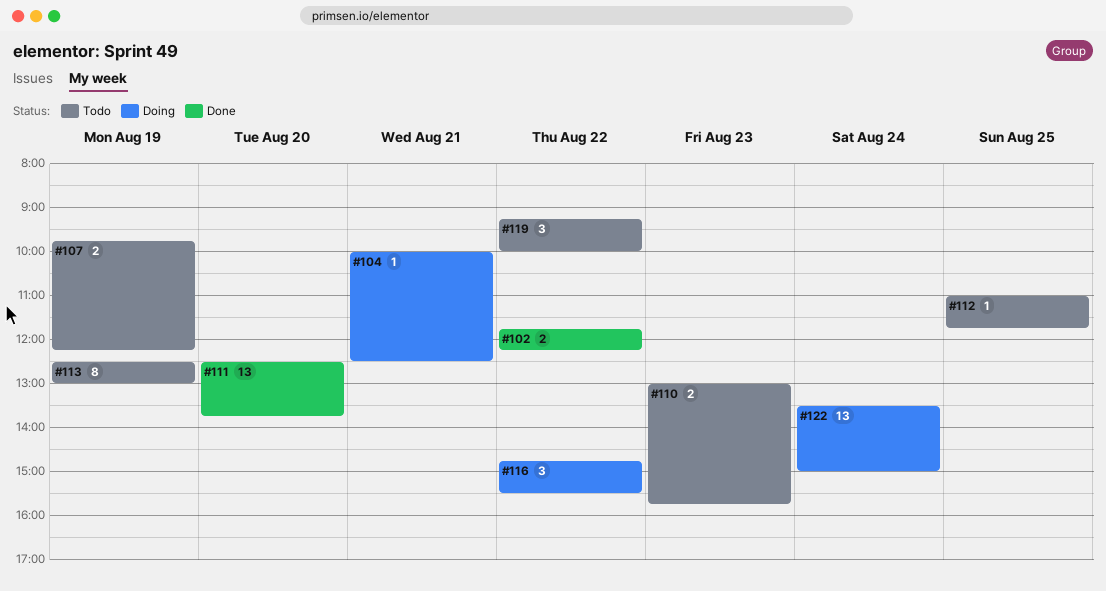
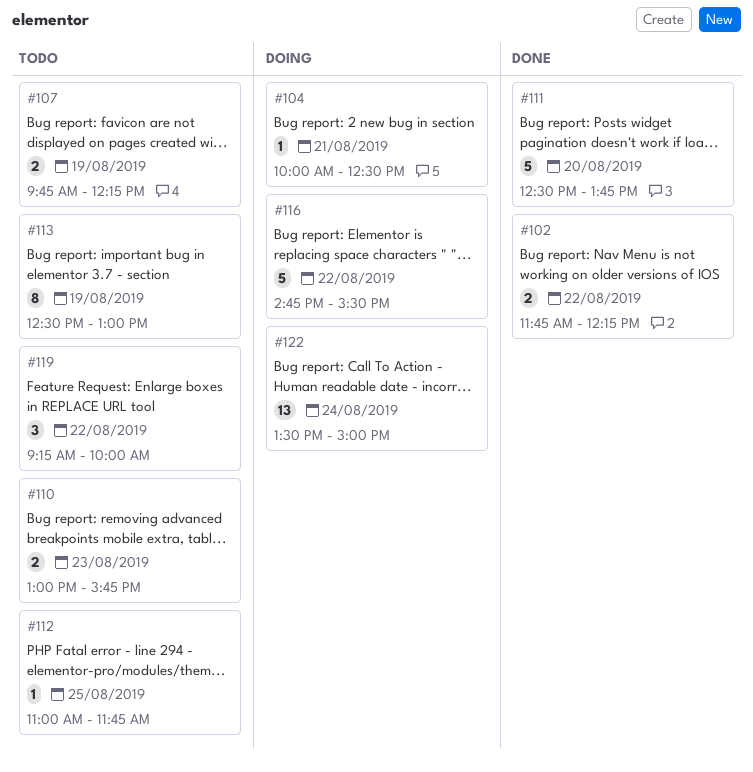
#111, estimate: 13 -> 5
#116, estimate: 3 -> 5

